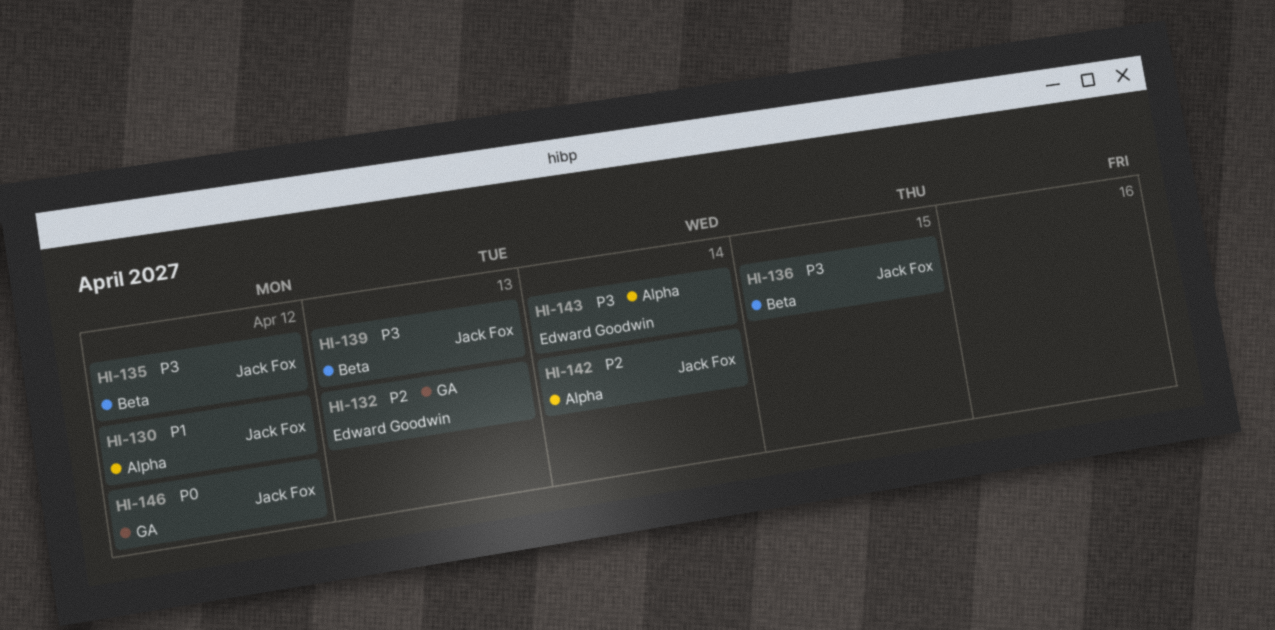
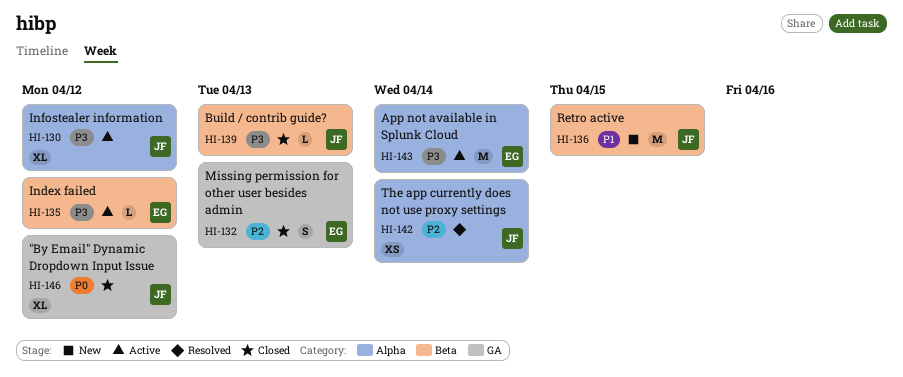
HI-130, priority: P1 -> P3
HI-135, owner: Jack Fox -> Edward Goodwin
HI-136, priority: P3 -> P1

